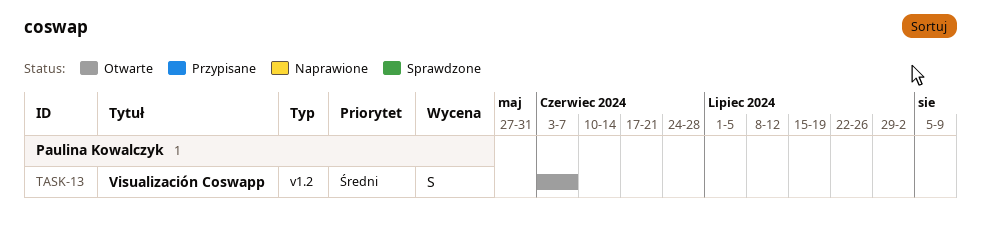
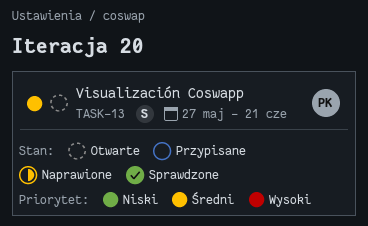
TASK-13, start: Jun 3 -> May 27
TASK-13, due: Jun 7 -> Jun 21

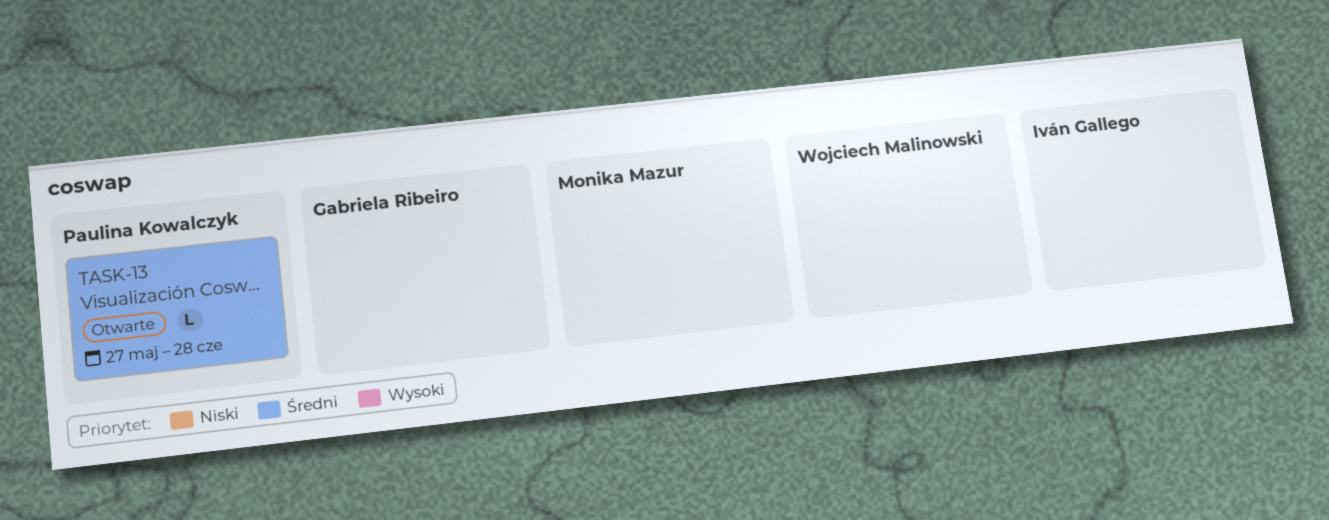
TASK-13, estimate: S -> L
TASK-13, due: Jun 21 -> Jun 28

